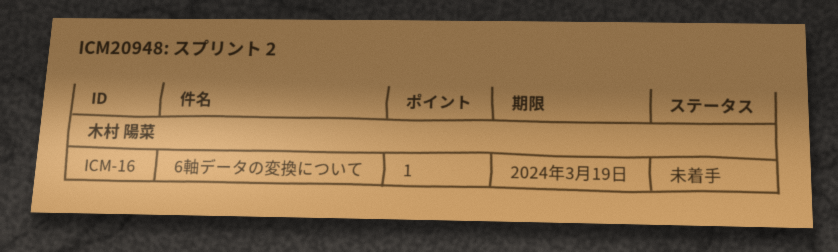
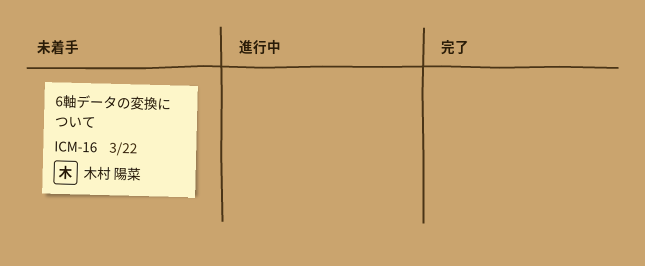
ICM-16, due: Mar 19 -> Mar 22

